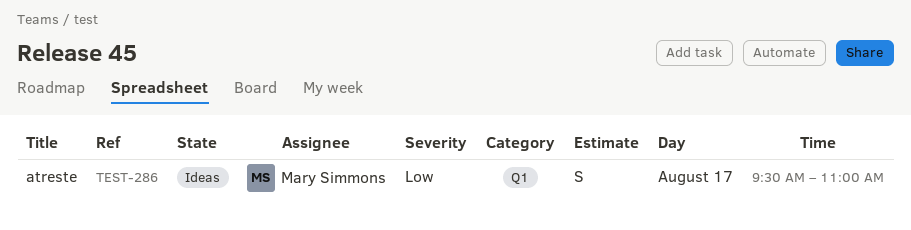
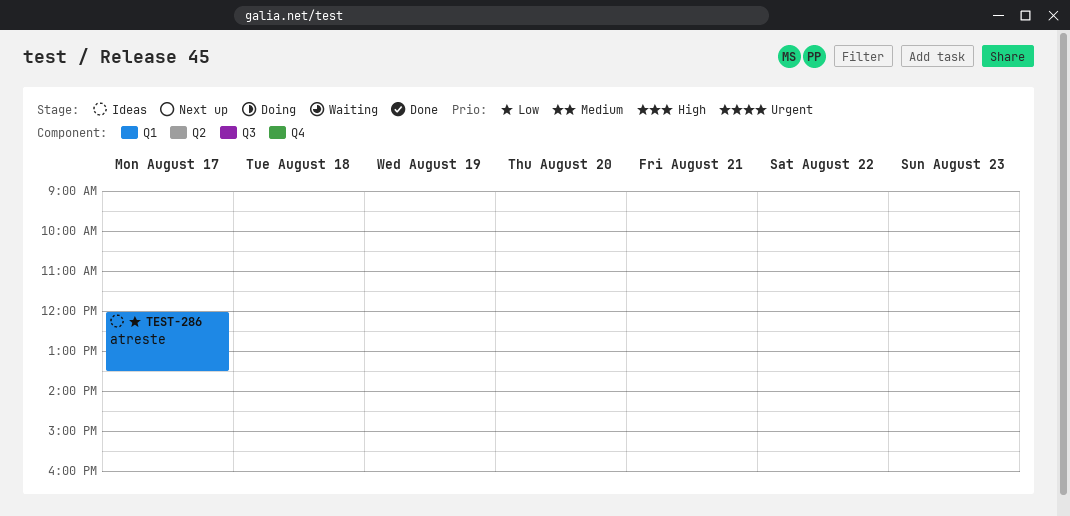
TEST-286, begins: 09:30 -> 12:00
TEST-286, ends: 11:00 -> 13:30

